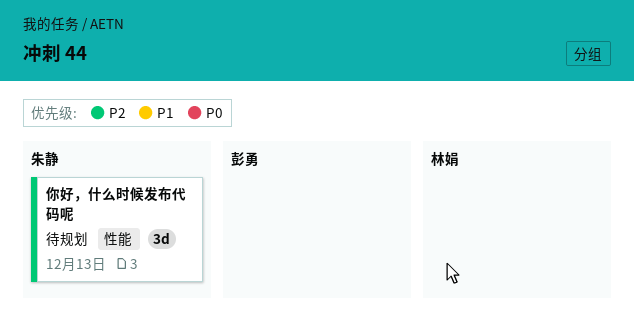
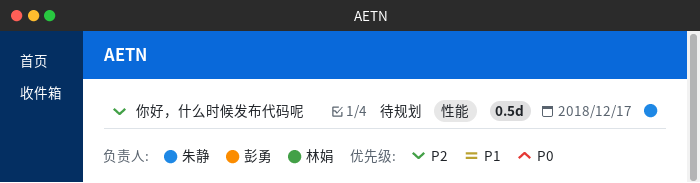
你好，什么时候发布代码呢, estimate: 3d -> 0.5d
你好，什么时候发布代码呢, due: Dec 13 -> Dec 17

